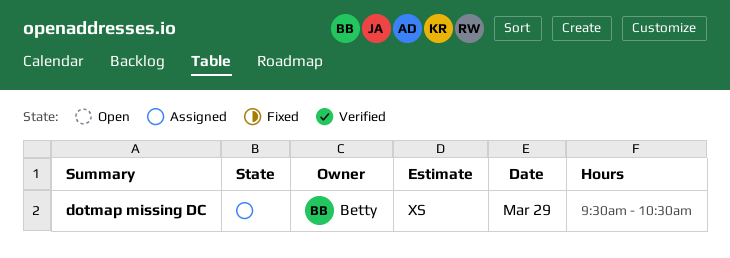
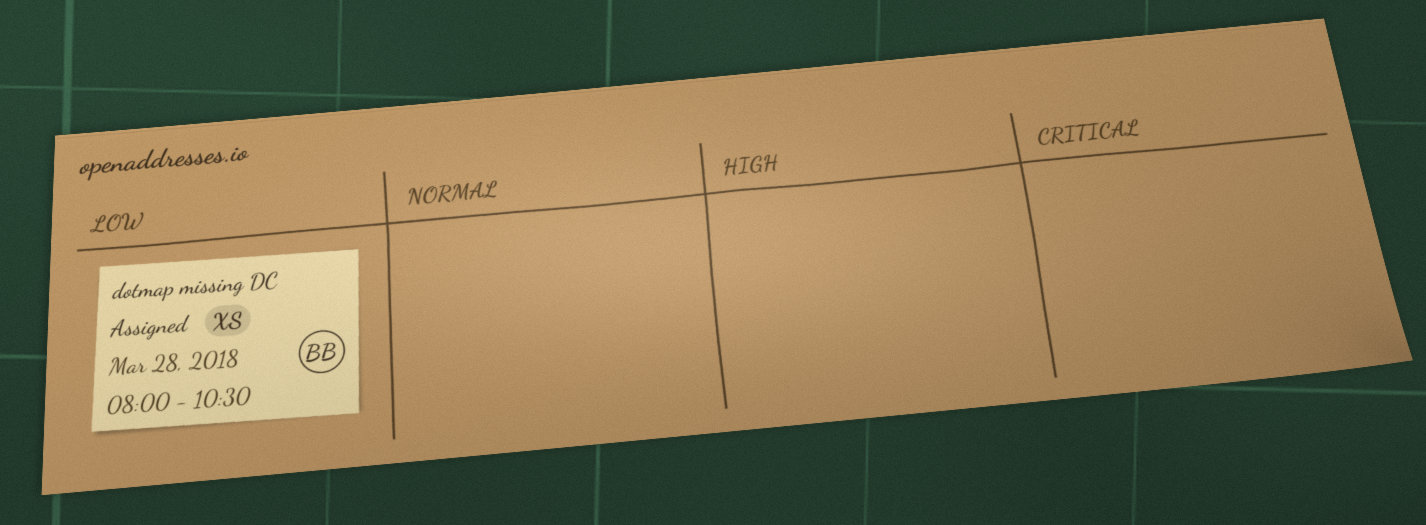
dotmap missing DC, day: Mar 29 -> Mar 28
dotmap missing DC, begins: 09:30 -> 08:00

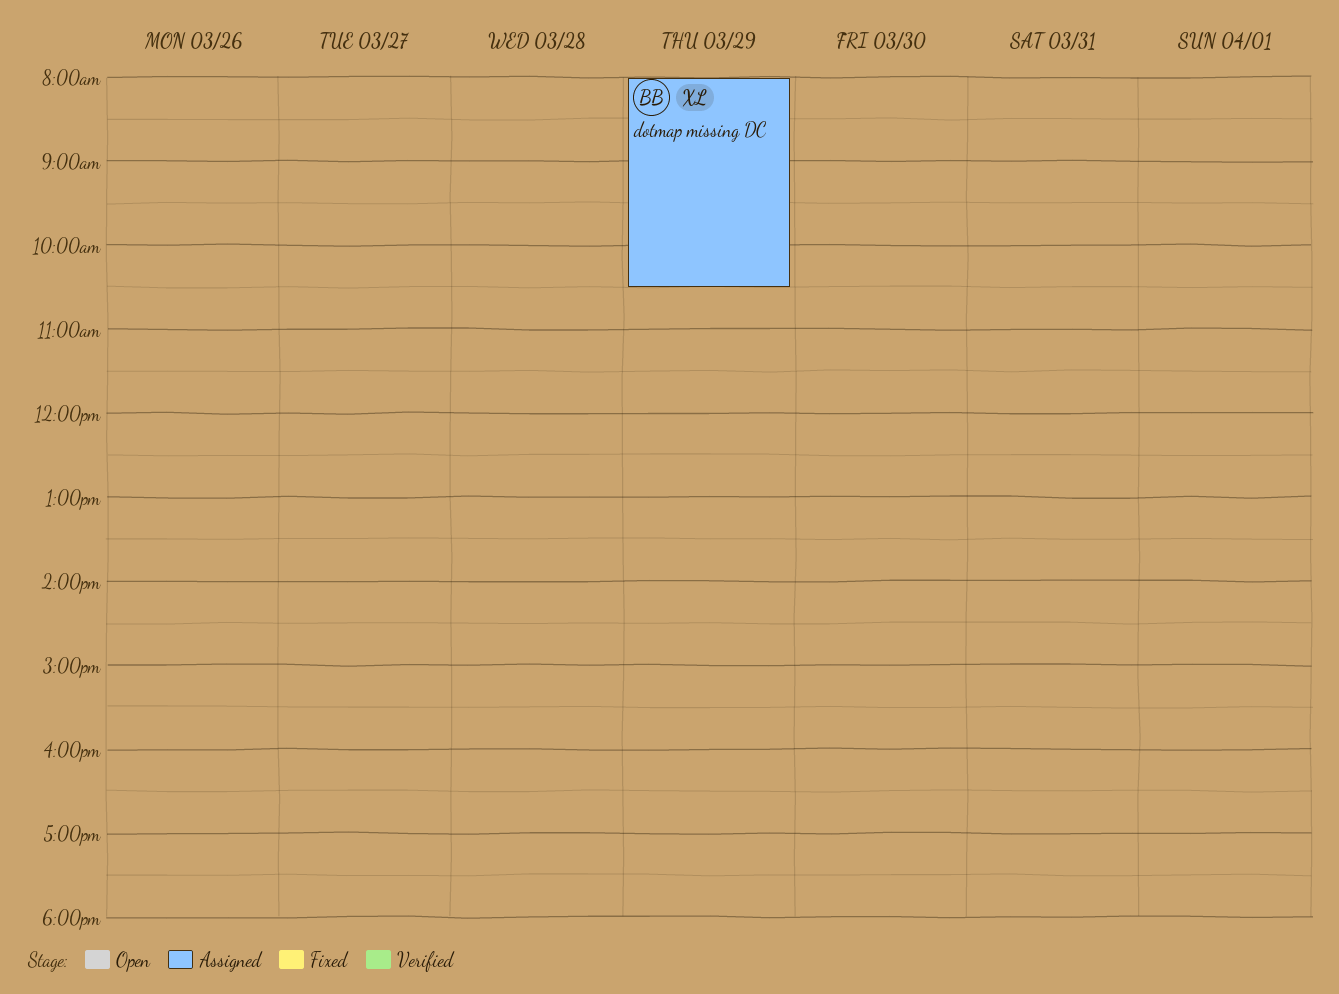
dotmap missing DC, estimate: XS -> XL
dotmap missing DC, day: Mar 28 -> Mar 29

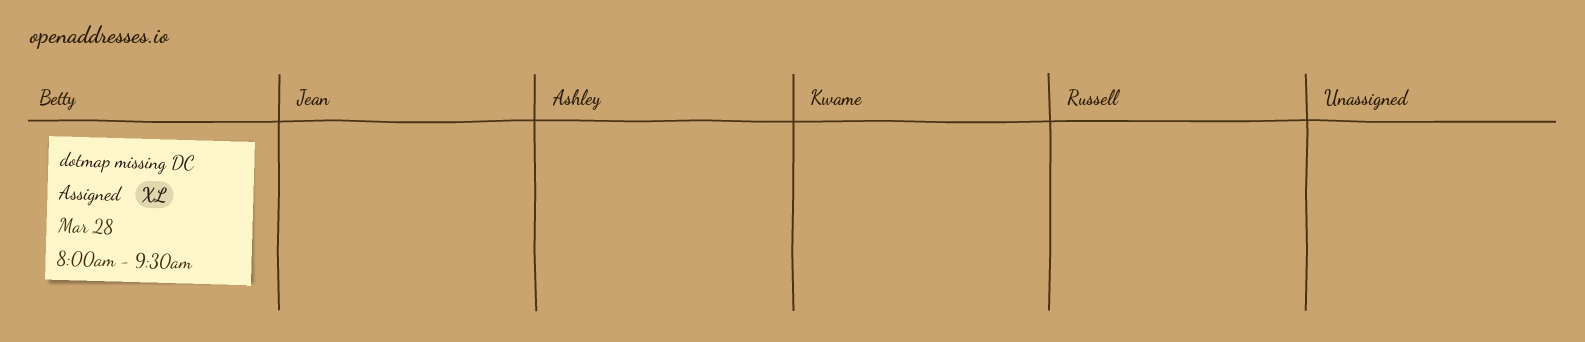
dotmap missing DC, day: Mar 29 -> Mar 28
dotmap missing DC, ends: 10:30 -> 09:30

